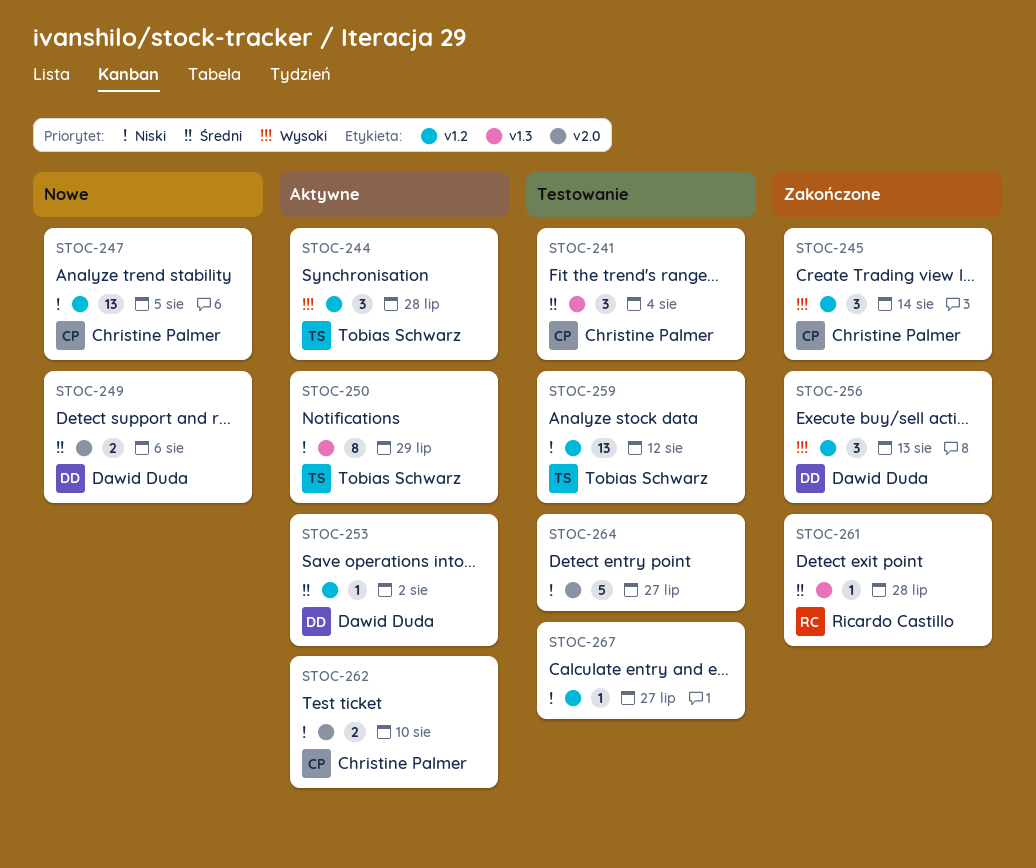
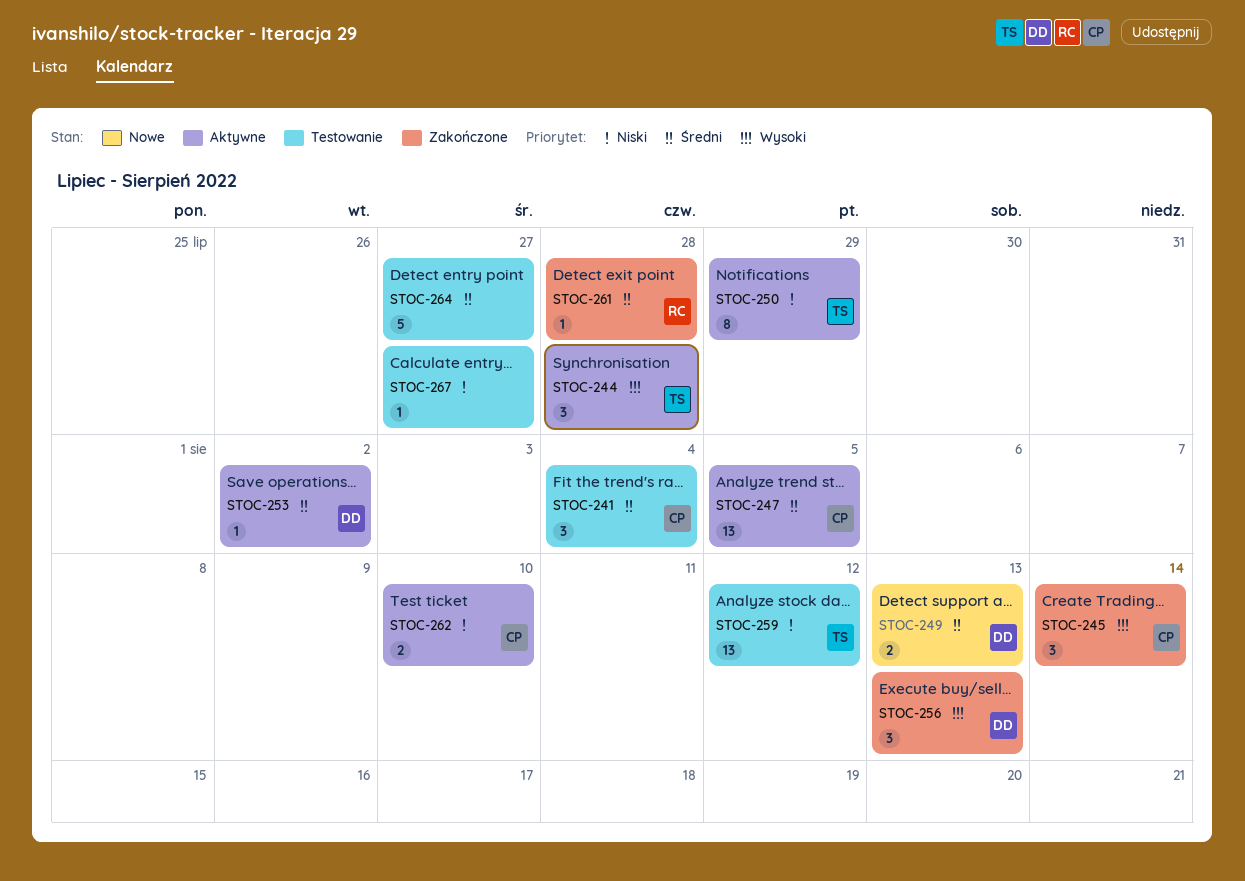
STOC-247, status: Nowe -> Aktywne
STOC-247, priority: Niski -> Średni
STOC-249, due: Aug 6 -> Aug 13
STOC-264, priority: Niski -> Średni

